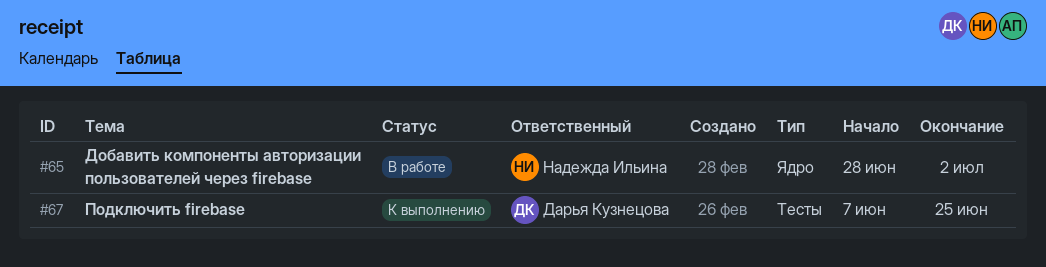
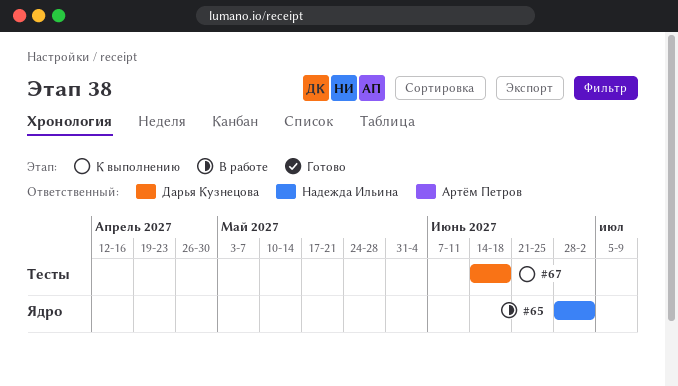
#67, start: Jun 7 -> Jun 14
#67, due: Jun 25 -> Jun 18

